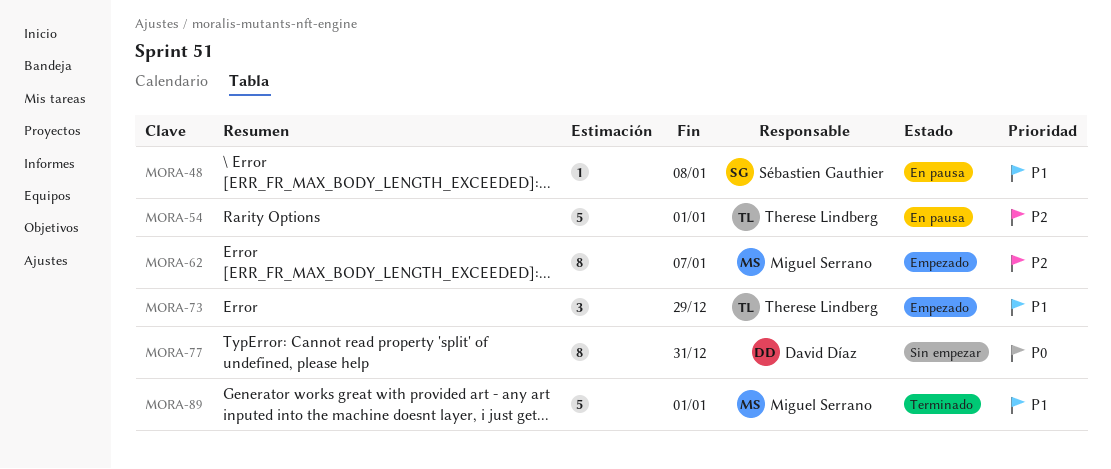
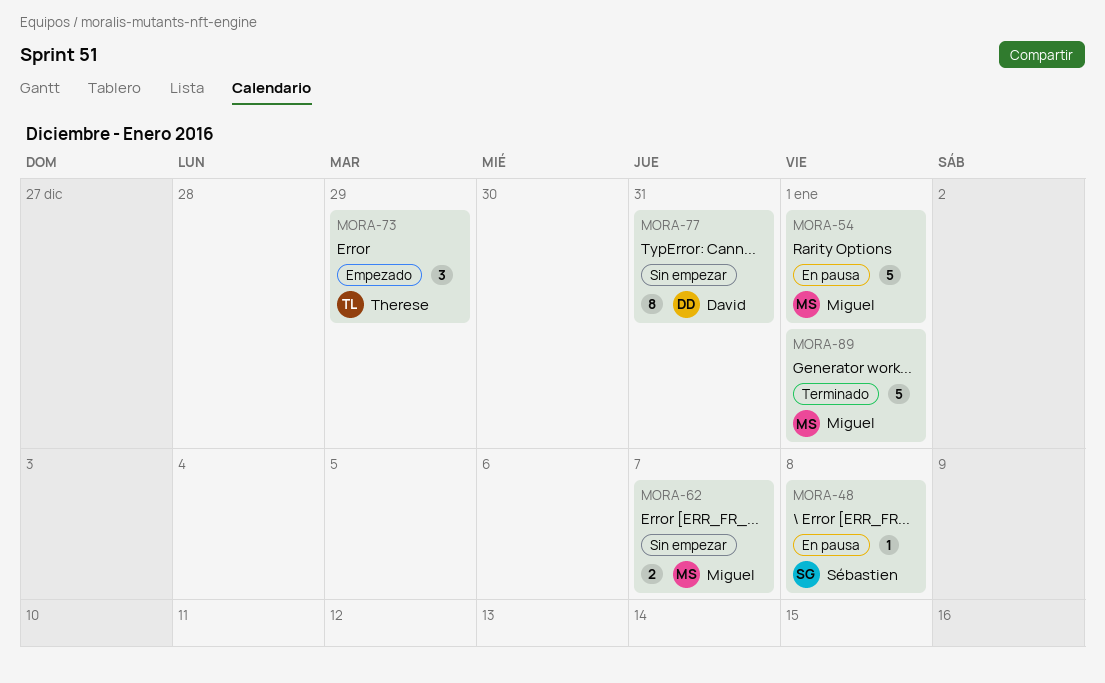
MORA-54, owner: Therese Lindberg -> Miguel Serrano
MORA-62, status: Empezado -> Sin empezar
MORA-62, estimate: 8 -> 2

